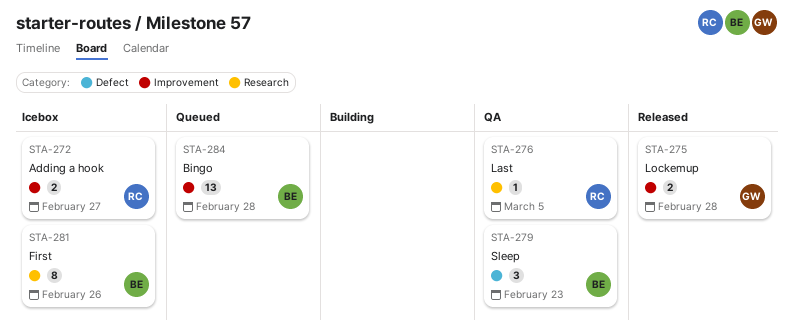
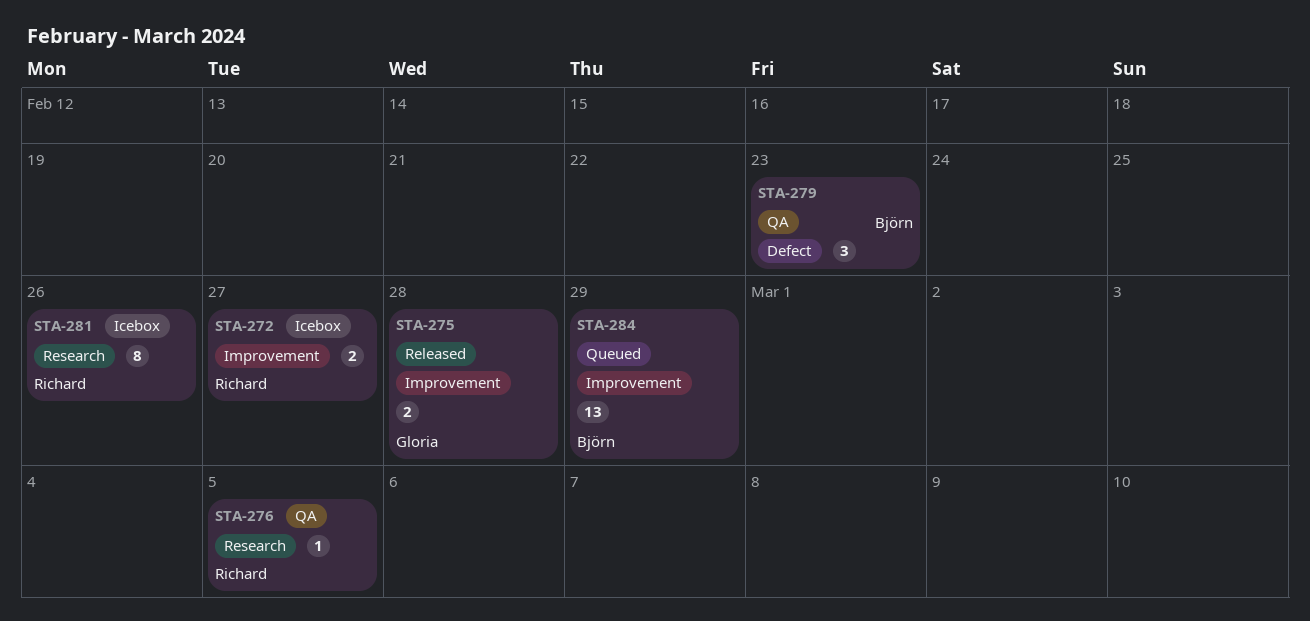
STA-281, owner: Björn -> Richard
STA-284, due: Feb 28 -> Feb 29

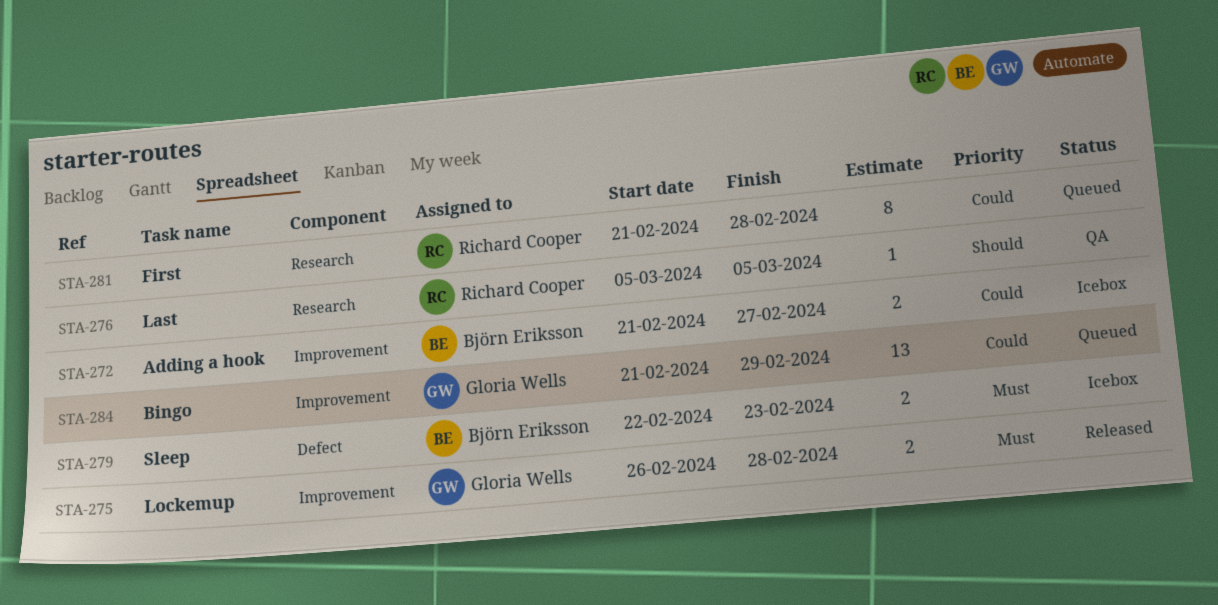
STA-272, owner: Richard Cooper -> Björn Eriksson
STA-279, status: QA -> Icebox
STA-279, estimate: 3 -> 2
STA-281, status: Icebox -> Queued
STA-281, due: Feb 26 -> Feb 28
STA-284, owner: Björn Eriksson -> Gloria Wells

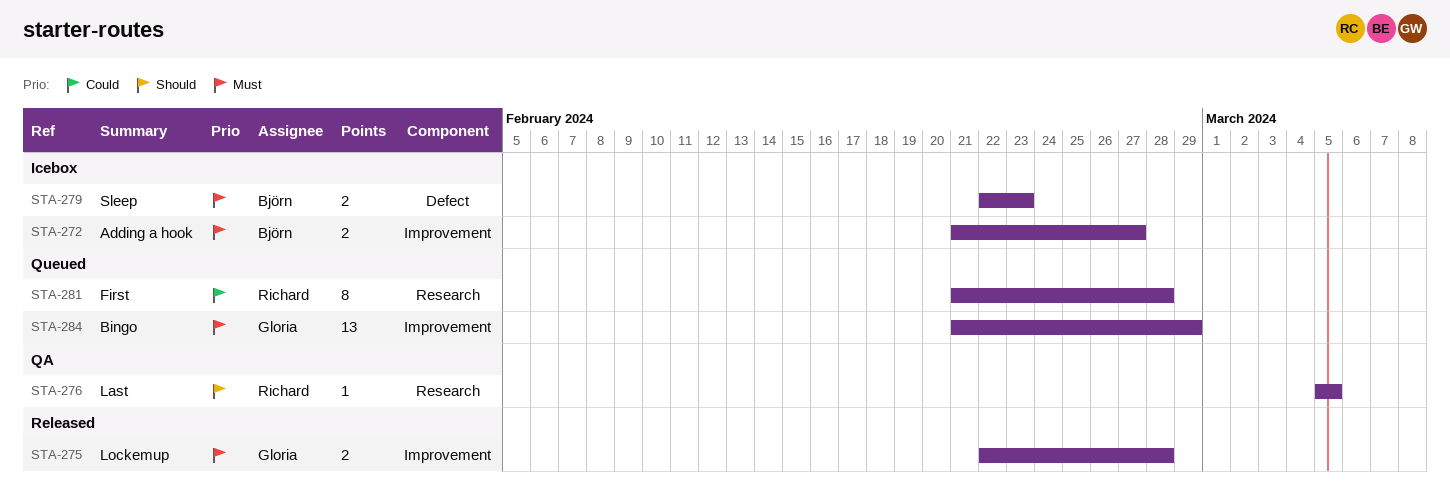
STA-272, priority: Could -> Must
STA-275, start: Feb 26 -> Feb 22
STA-284, priority: Could -> Must

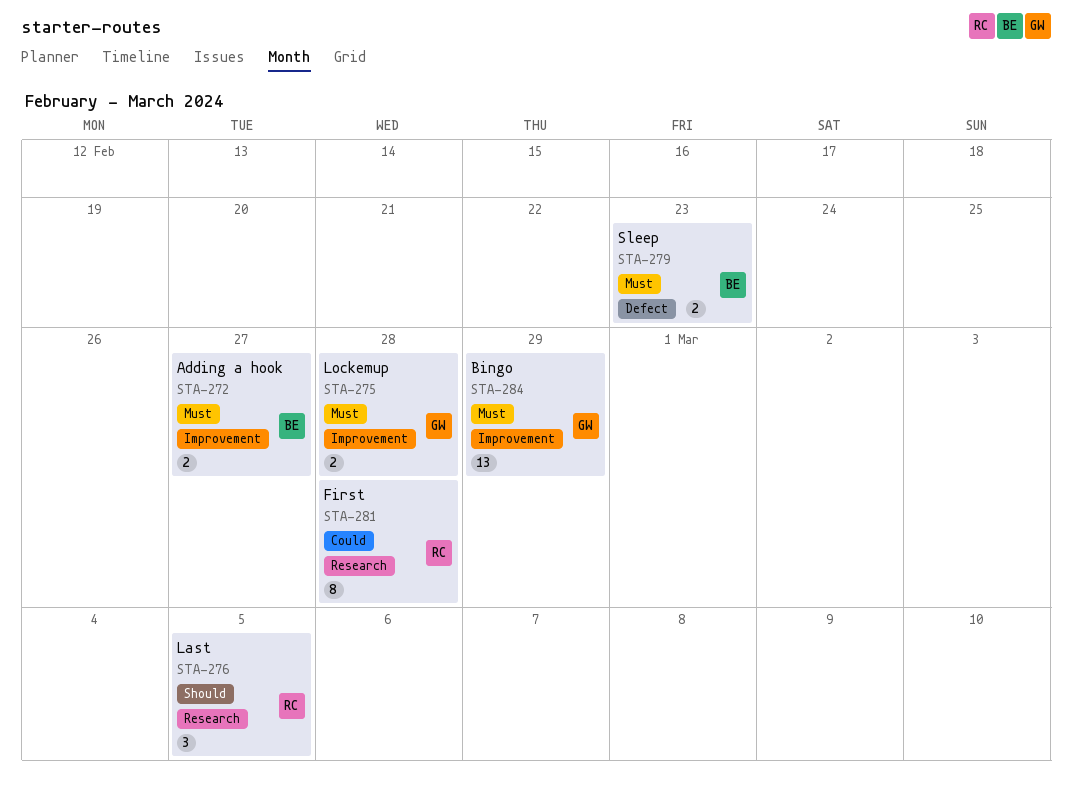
STA-276, estimate: 1 -> 3

